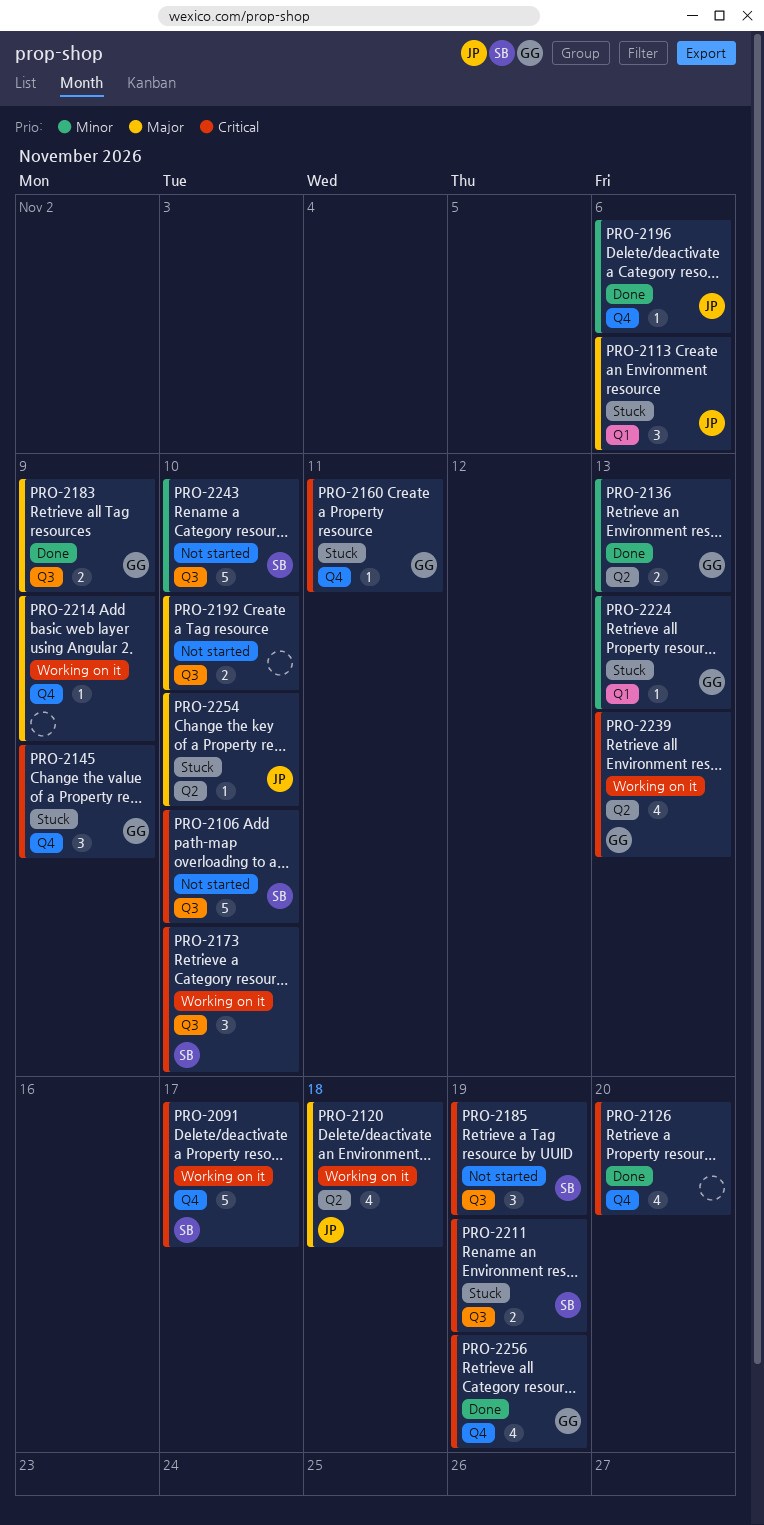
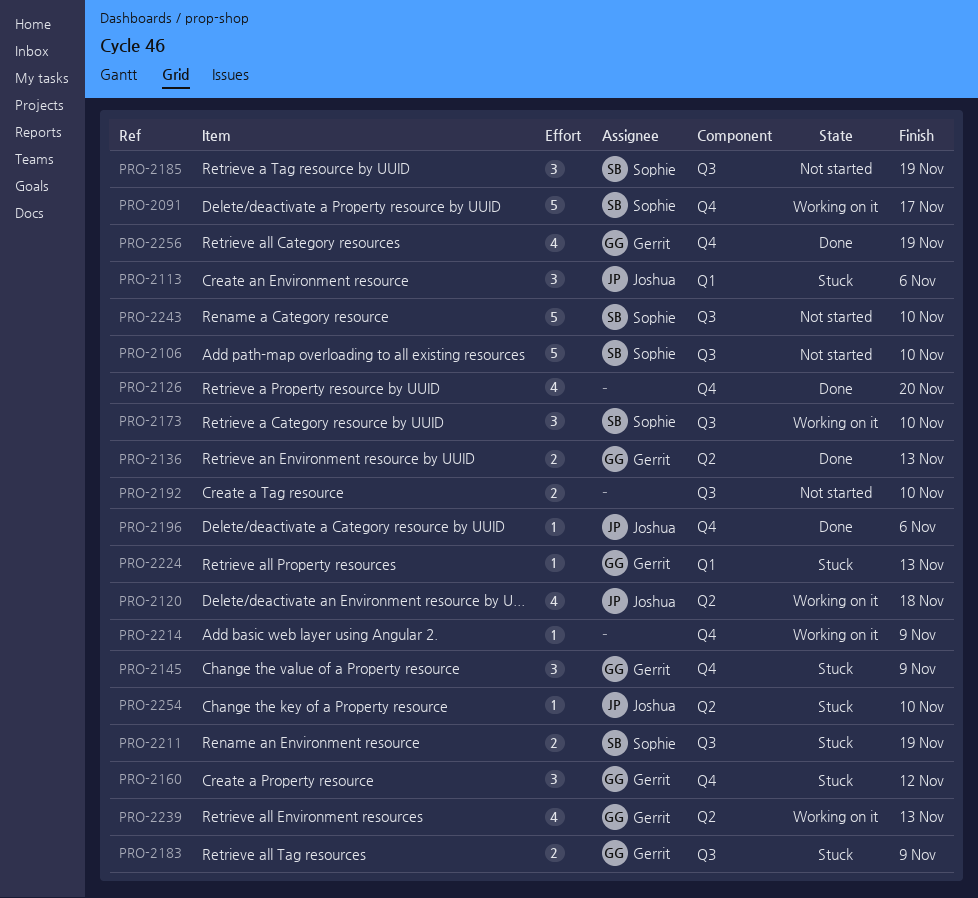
PRO-2160, estimate: 1 -> 3
PRO-2160, due: Nov 11 -> Nov 12
PRO-2183, status: Done -> Stuck

